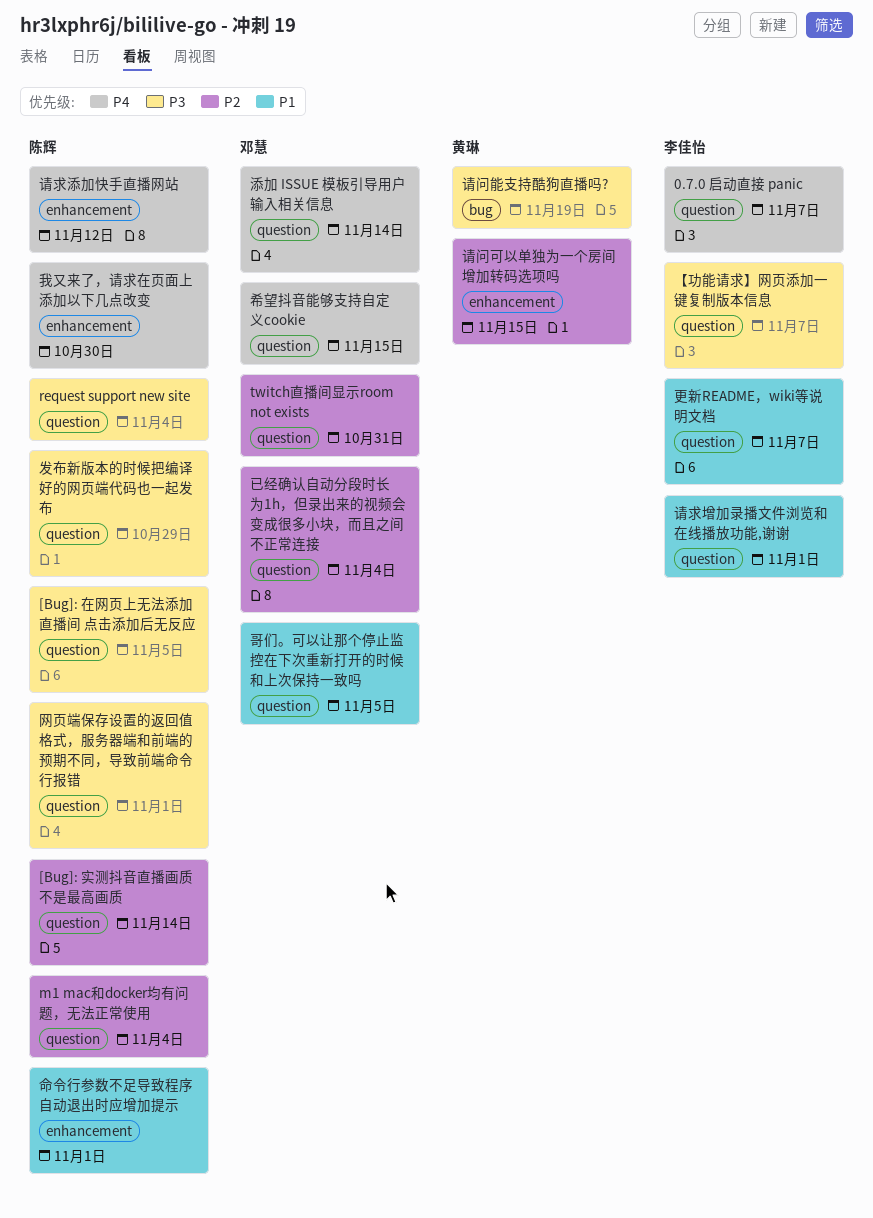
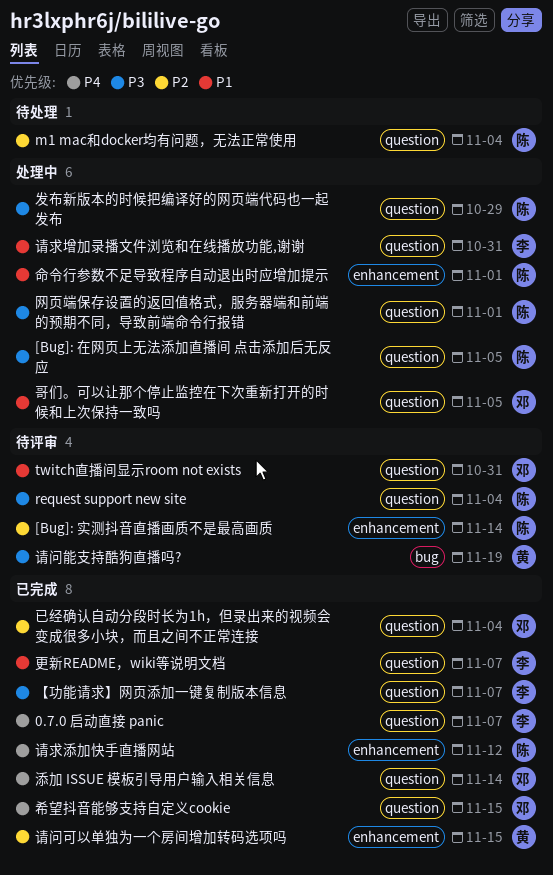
[Bug]: 实测抖音直播画质不是最高画质, label: question -> enhancement
twitch直播间显示room not exists, priority: P2 -> P1
我又来了，请求在页面上添加以下几点改变: present -> none
请求增加录播文件浏览和在线播放功能,谢谢, due: Nov 1 -> Oct 31

